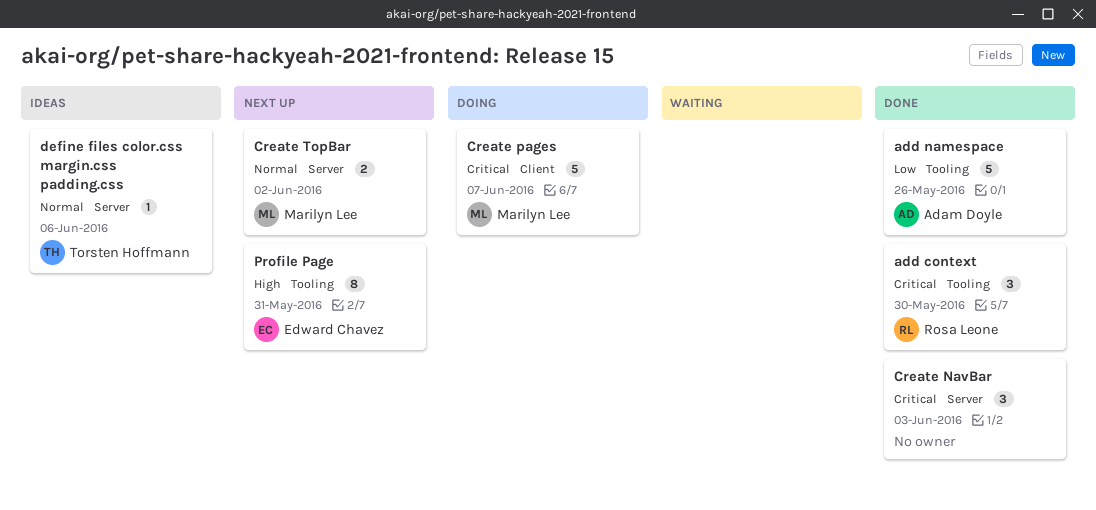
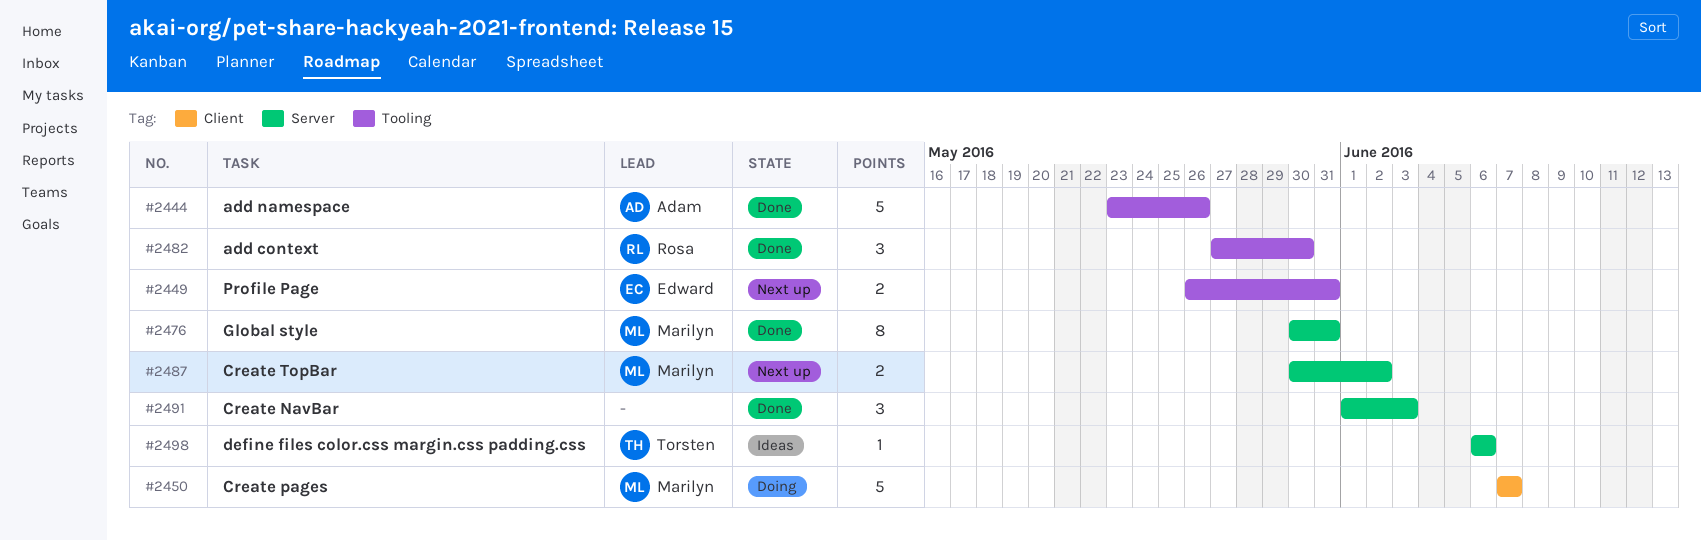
Global style: none -> present
Profile Page, estimate: 8 -> 2

